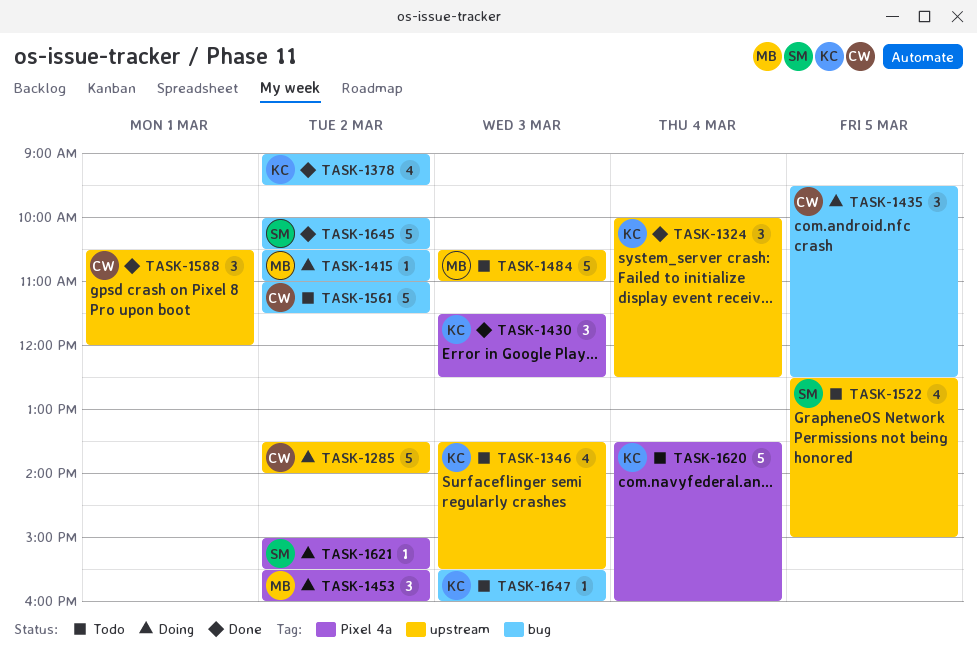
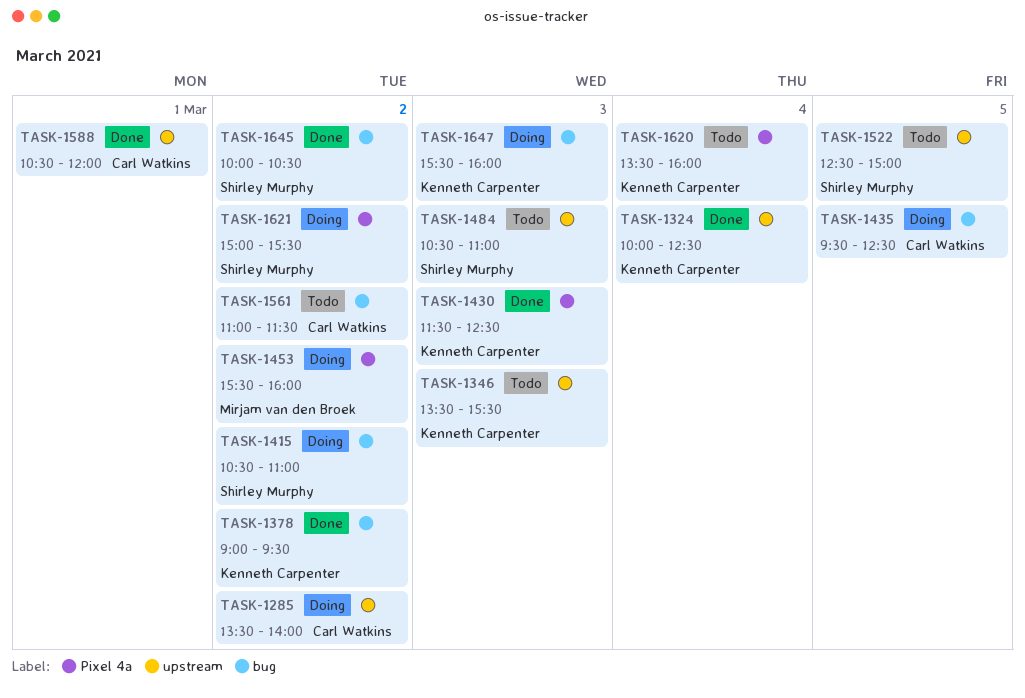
TASK-1415, owner: Mirjam van den Broek -> Shirley Murphy
TASK-1484, owner: Mirjam van den Broek -> Shirley Murphy
TASK-1647, status: Todo -> Doing

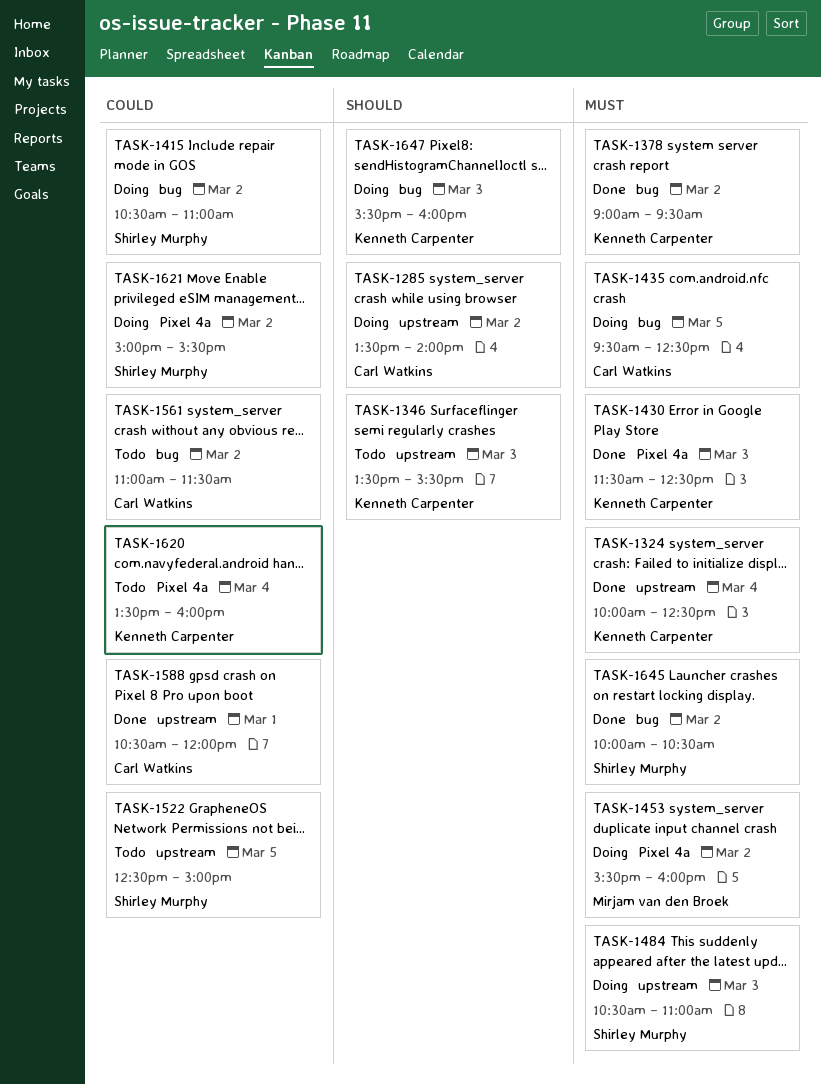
TASK-1484, status: Todo -> Doing

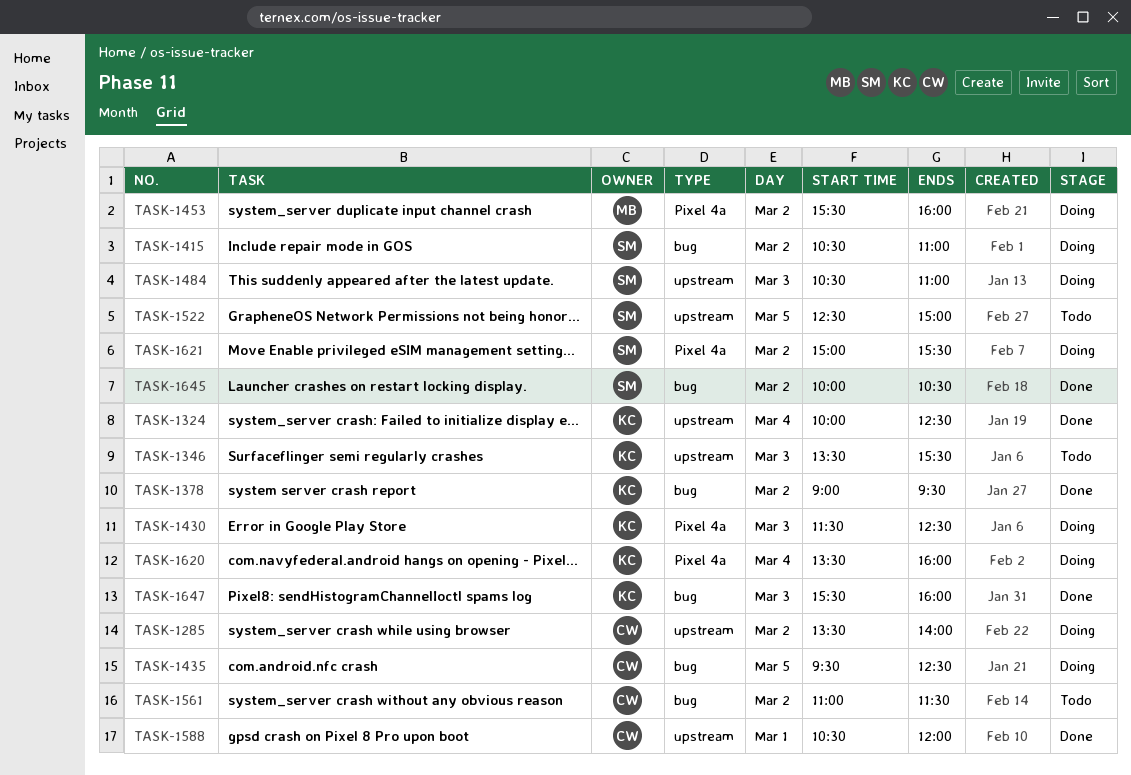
TASK-1430, status: Done -> Doing
TASK-1620, status: Todo -> Doing
TASK-1647, status: Doing -> Done

